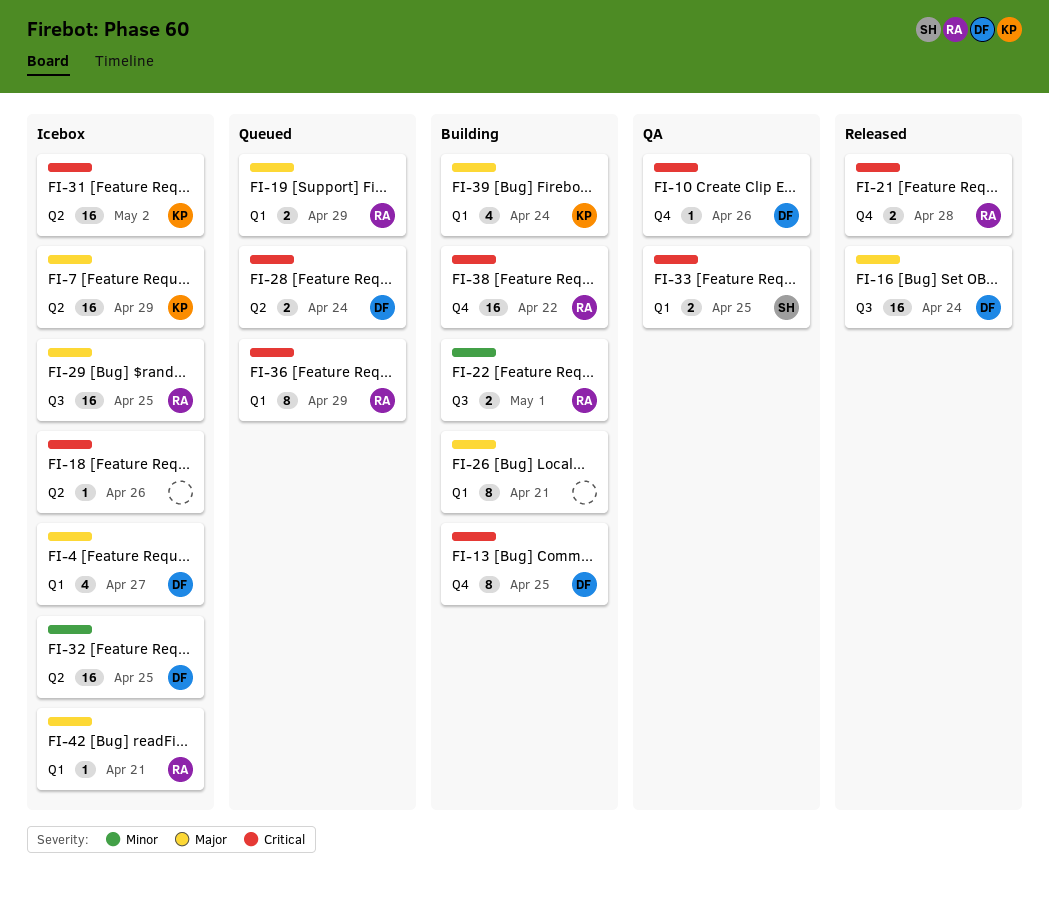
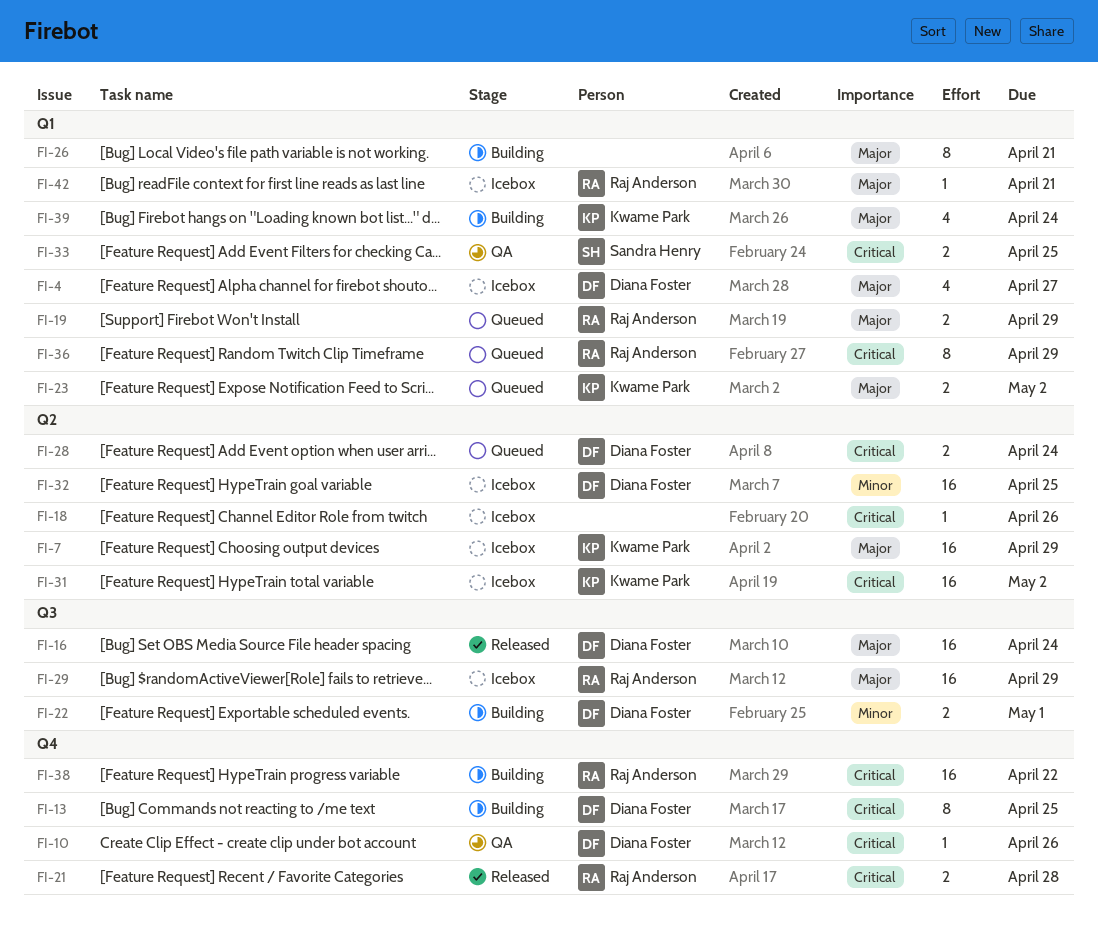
FI-22, owner: Raj Anderson -> Diana Foster
FI-23: none -> present
FI-29, due: Apr 25 -> Apr 29

